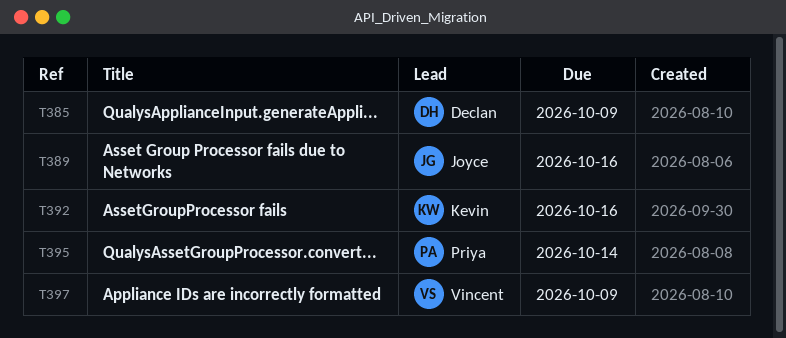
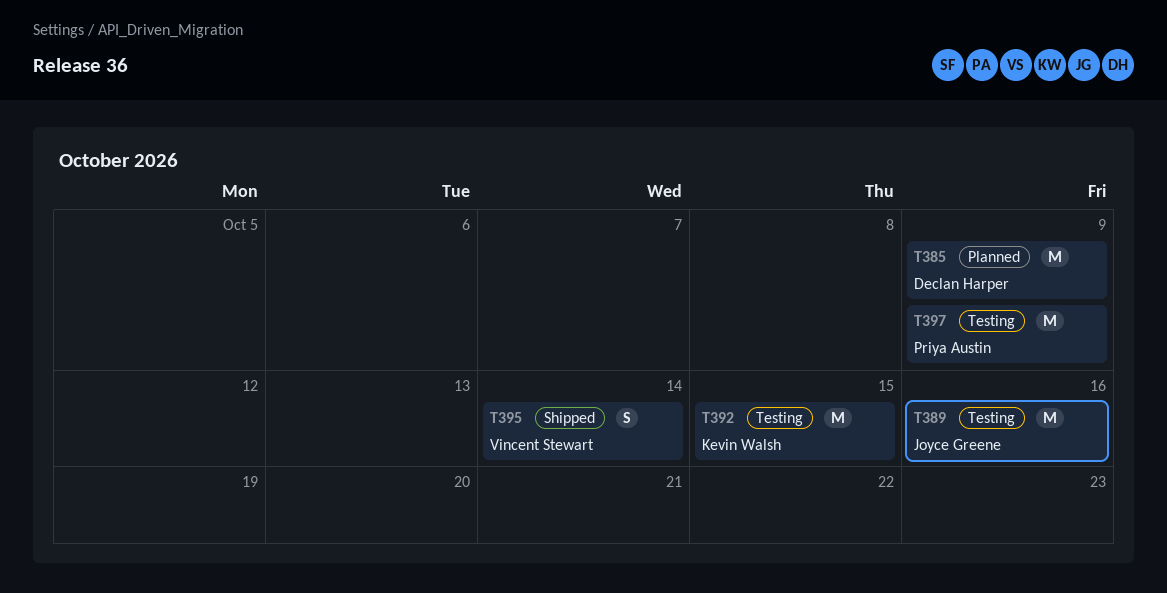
T392, due: Oct 16 -> Oct 15
T395, owner: Priya Austin -> Vincent Stewart
T397, owner: Vincent Stewart -> Priya Austin

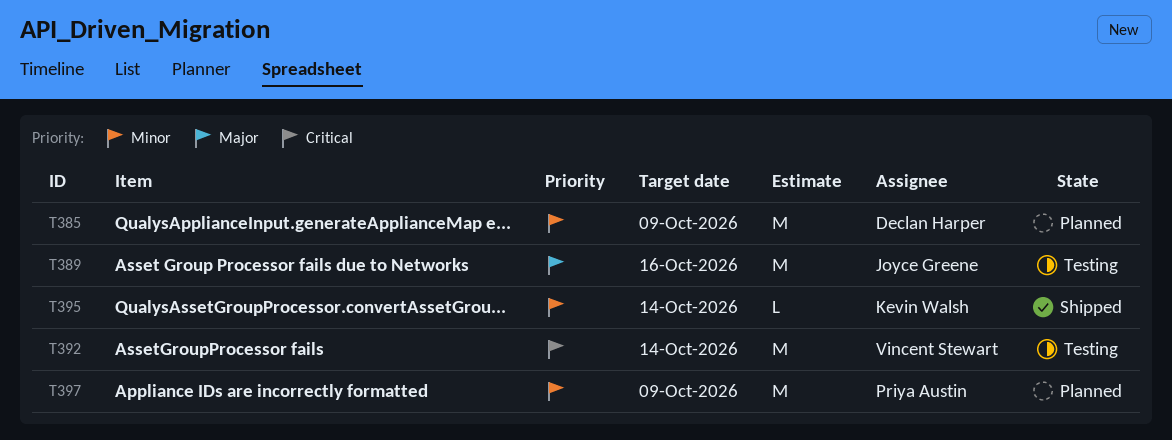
T392, owner: Kevin Walsh -> Vincent Stewart
T392, due: Oct 15 -> Oct 14
T395, owner: Vincent Stewart -> Kevin Walsh
T395, estimate: S -> L
T397, status: Testing -> Planned

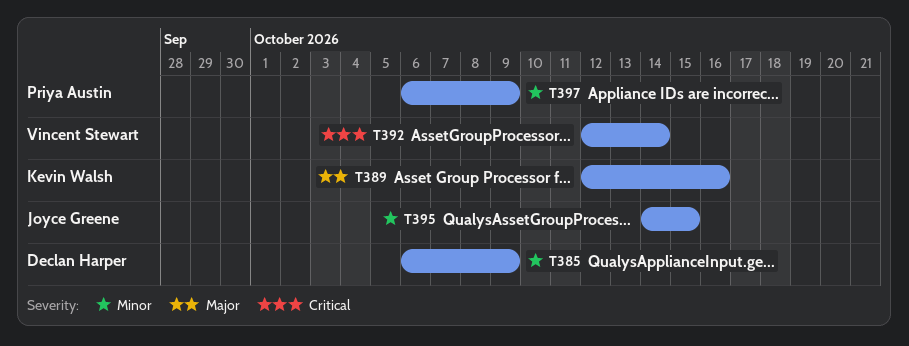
T389, owner: Joyce Greene -> Kevin Walsh
T395, owner: Kevin Walsh -> Joyce Greene
T395, due: Oct 14 -> Oct 15

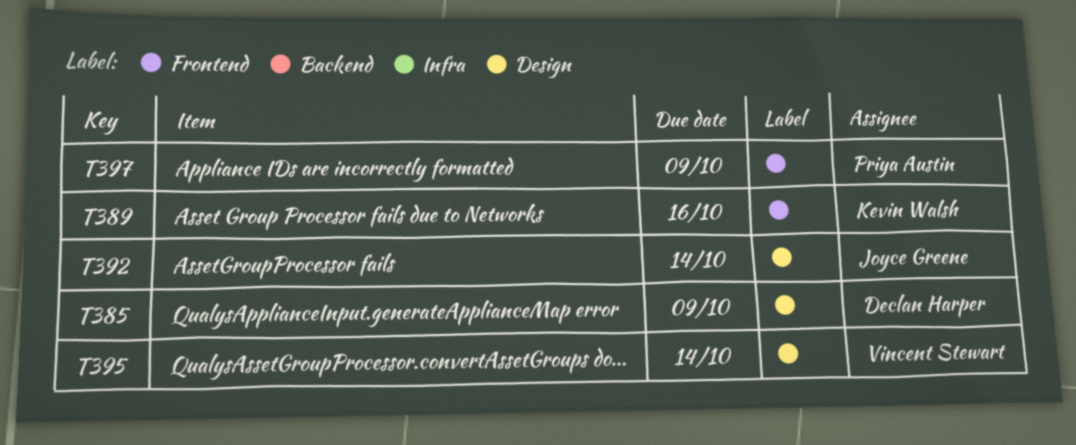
T392, owner: Vincent Stewart -> Joyce Greene
T395, owner: Joyce Greene -> Vincent Stewart
T395, due: Oct 15 -> Oct 14

